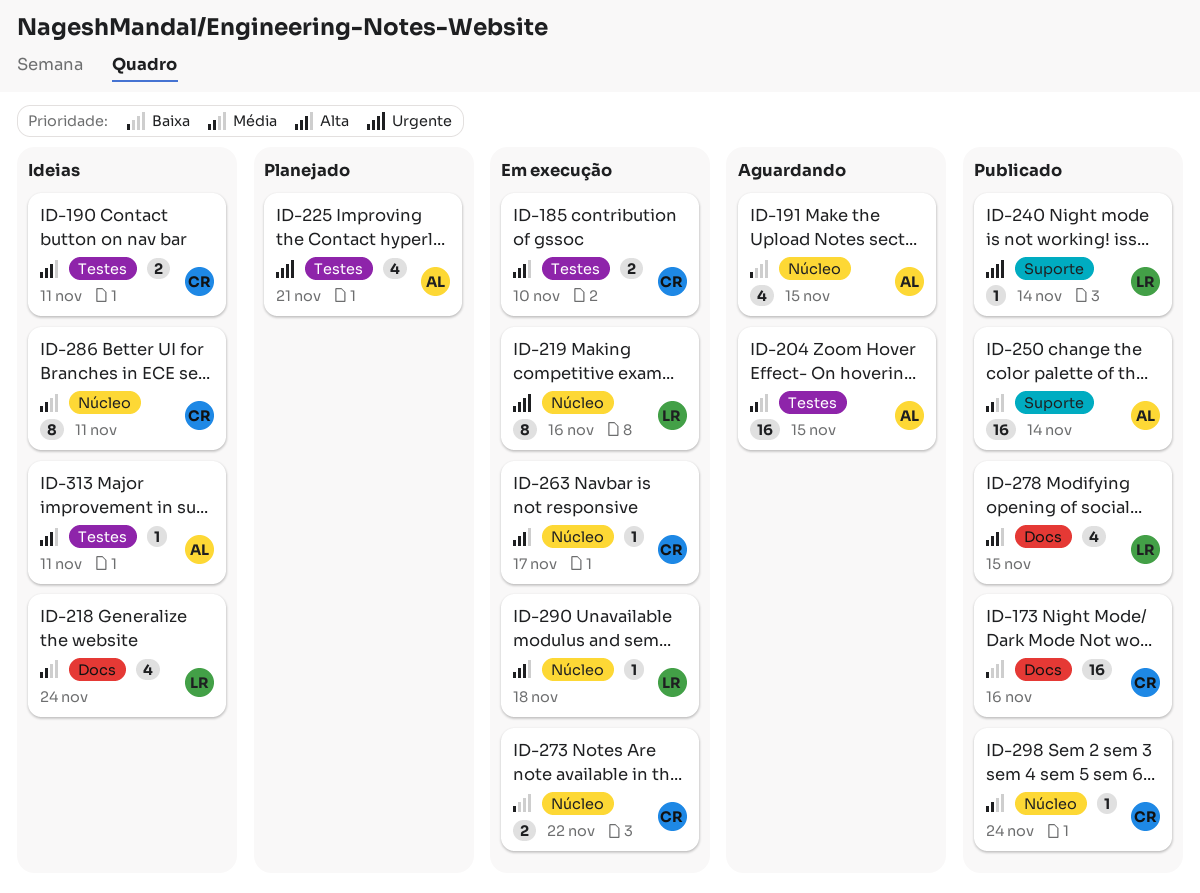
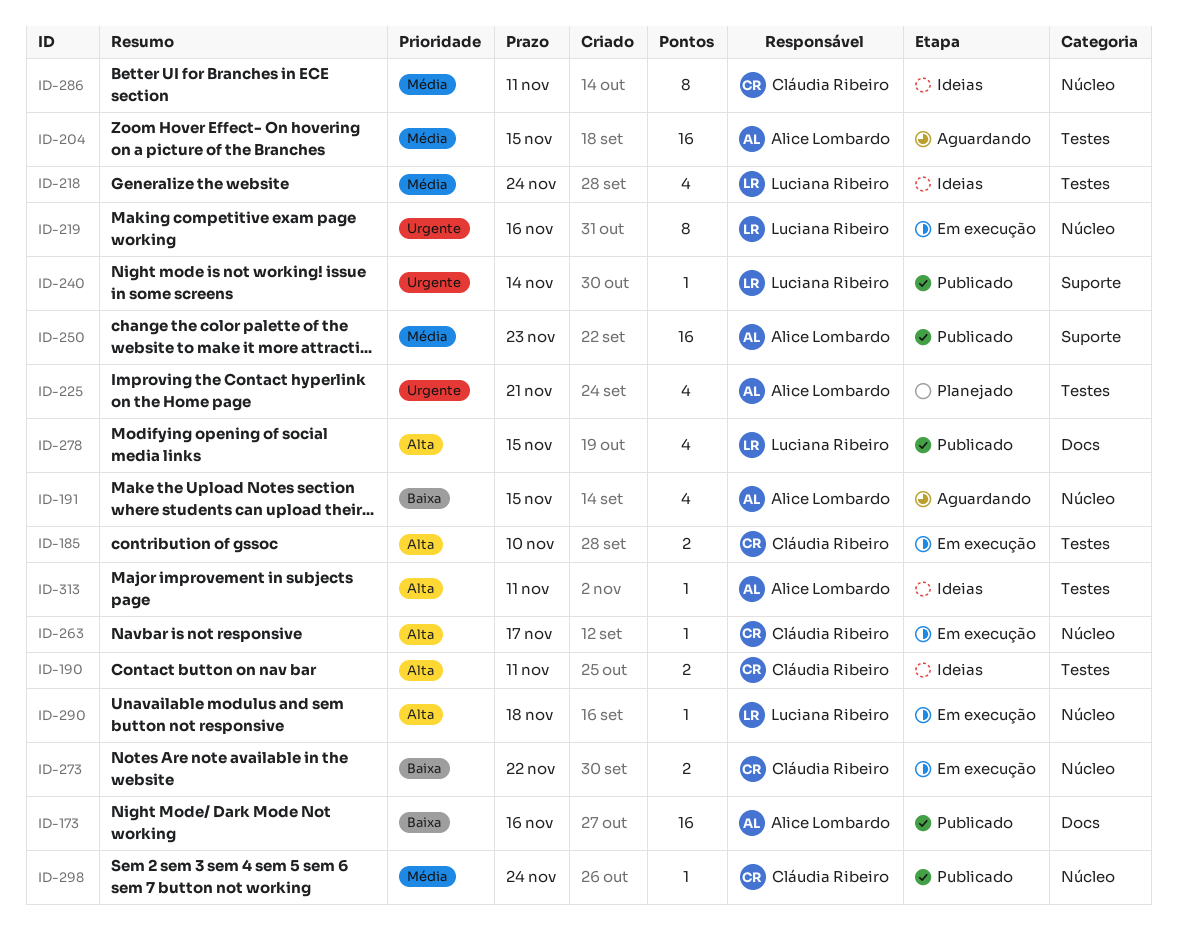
ID-173, owner: Cláudia Ribeiro -> Alice Lombardo
ID-218, label: Docs -> Testes
ID-250, due: Nov 14 -> Nov 23

